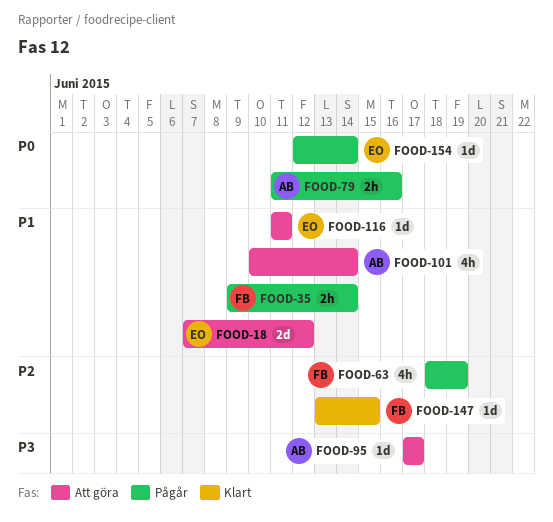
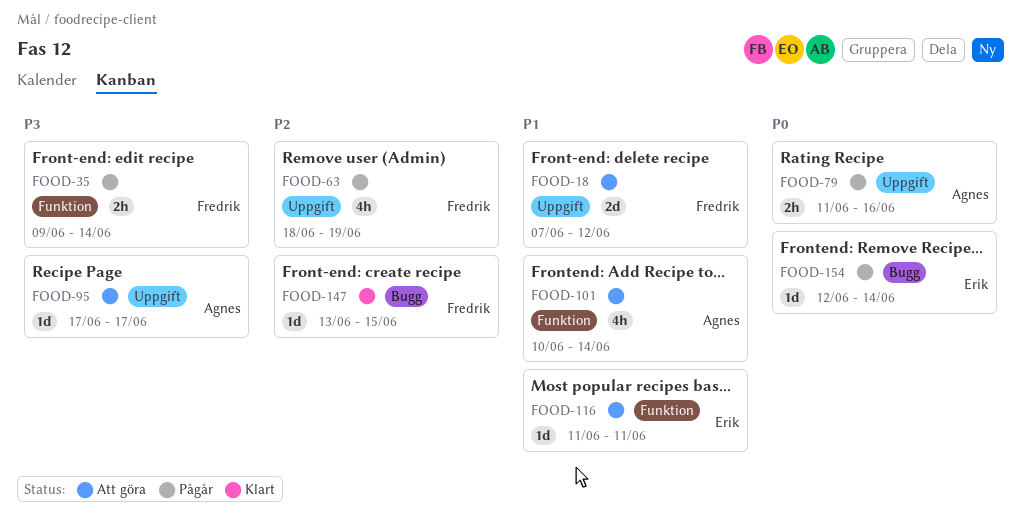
FOOD-18, owner: Erik -> Fredrik
FOOD-35, priority: P1 -> P3

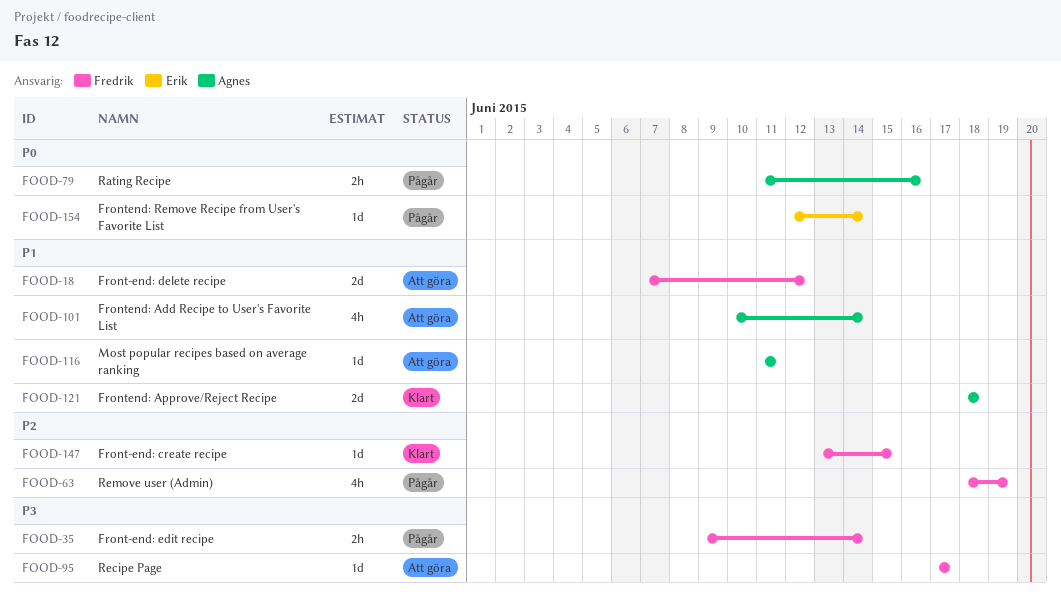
FOOD-95, owner: Agnes -> Fredrik
FOOD-116, owner: Erik -> Agnes
FOOD-121: none -> present

